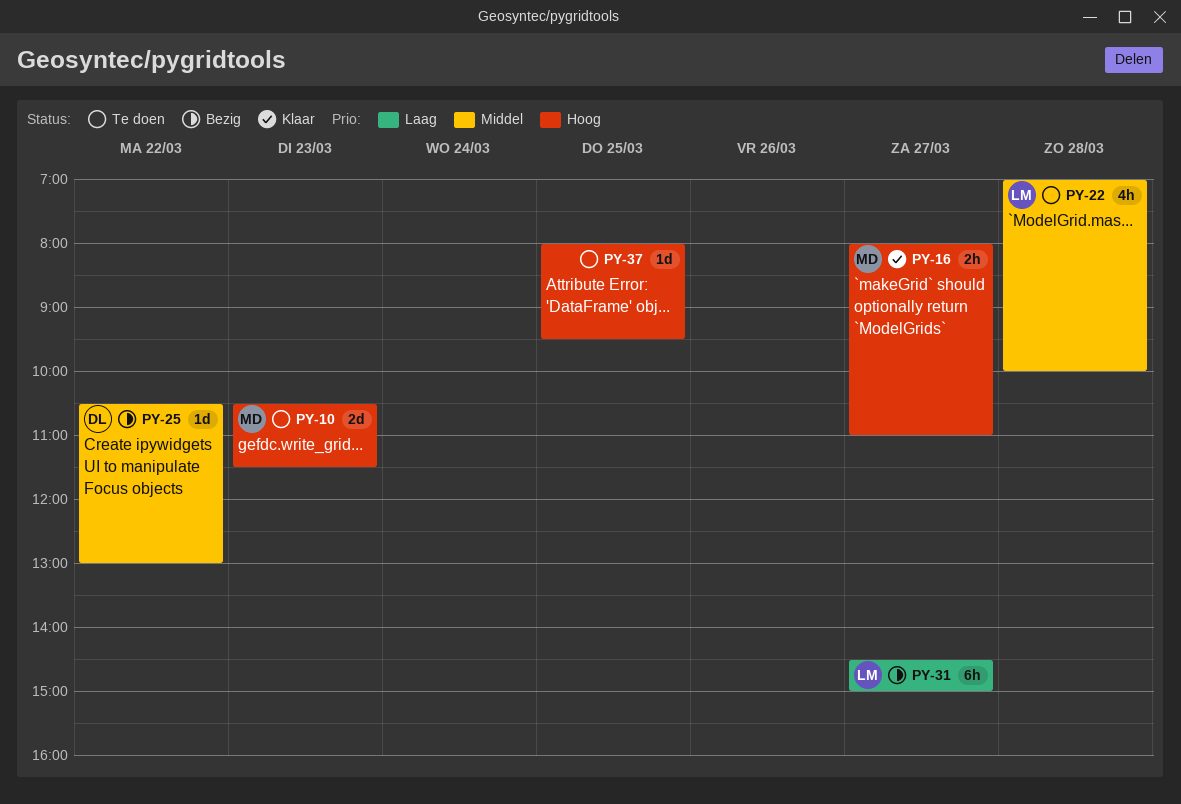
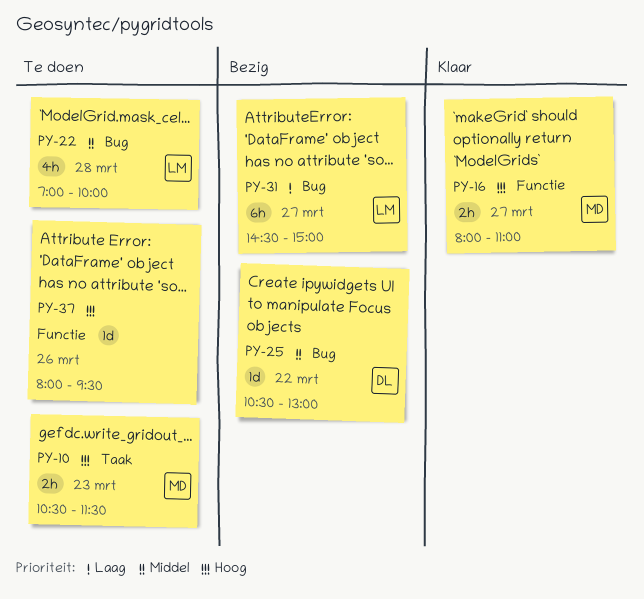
PY-10, estimate: 2d -> 2h
PY-37, day: Mar 25 -> Mar 26

